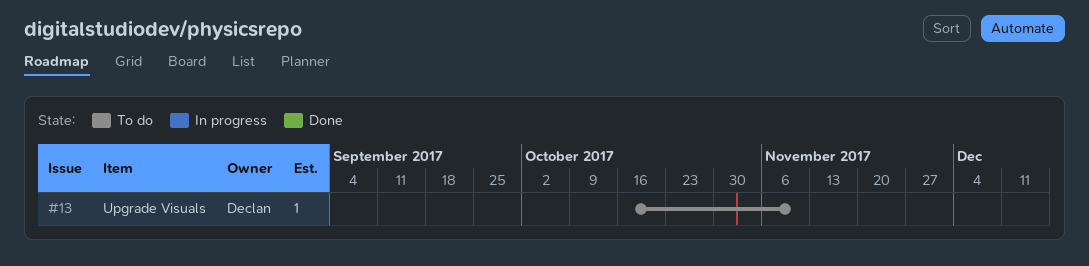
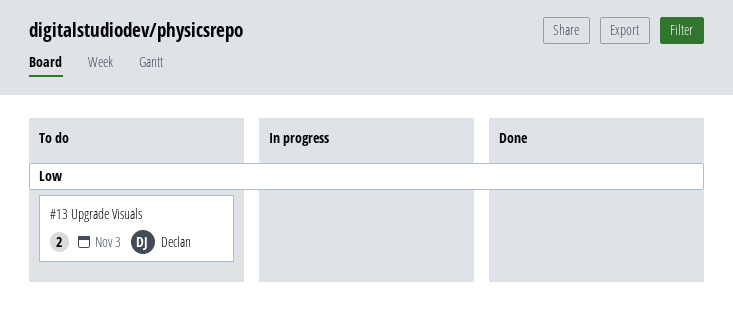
#13, estimate: 1 -> 2
#13, due: Nov 10 -> Nov 3

